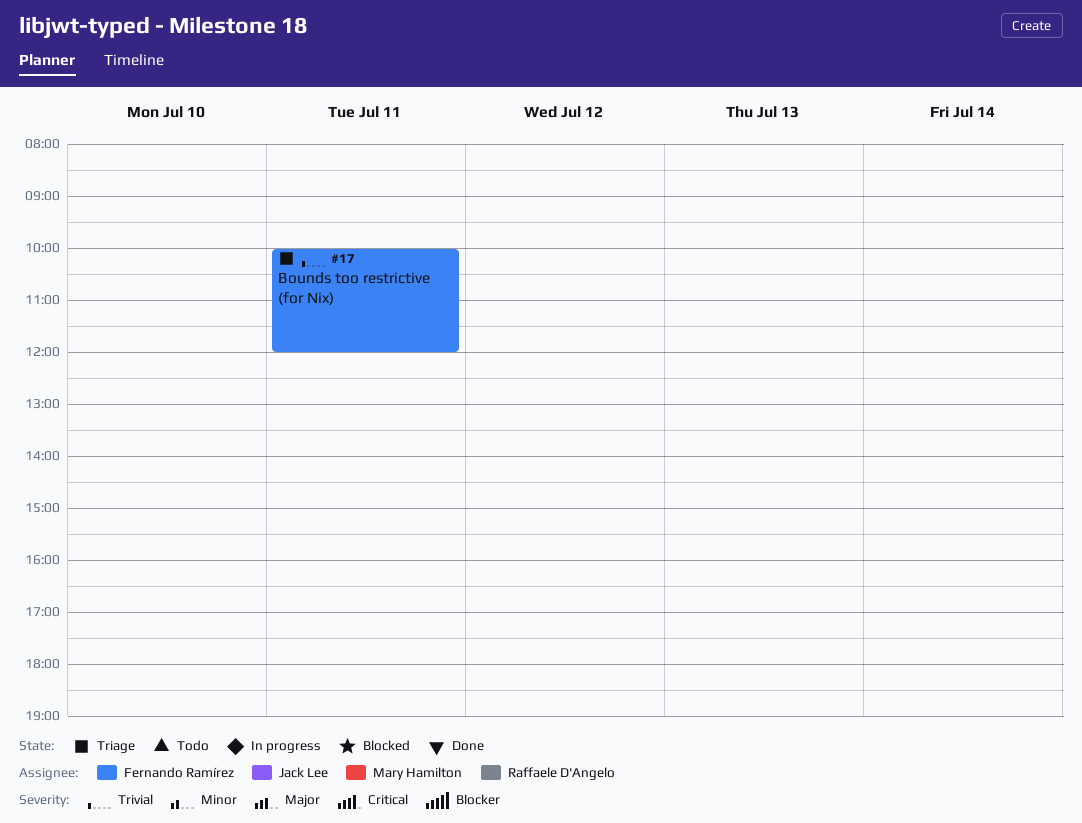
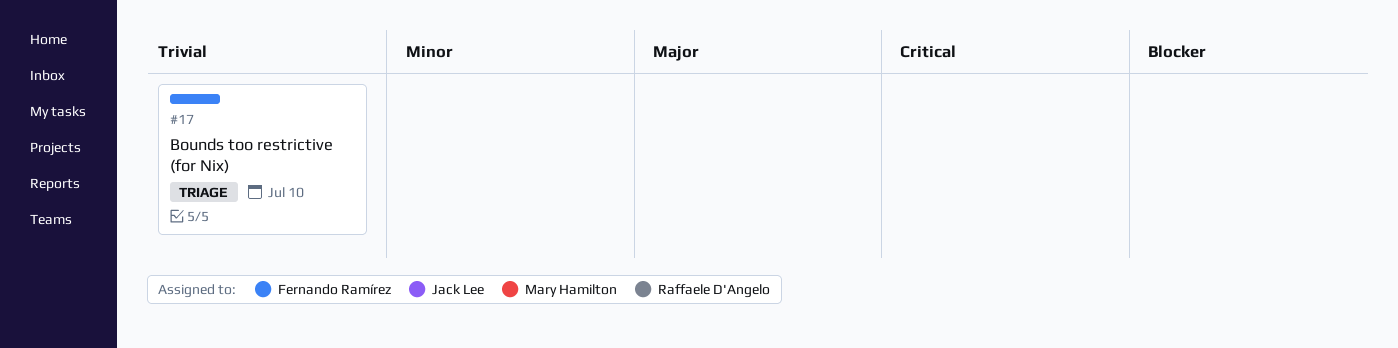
#17, day: Jul 11 -> Jul 10

